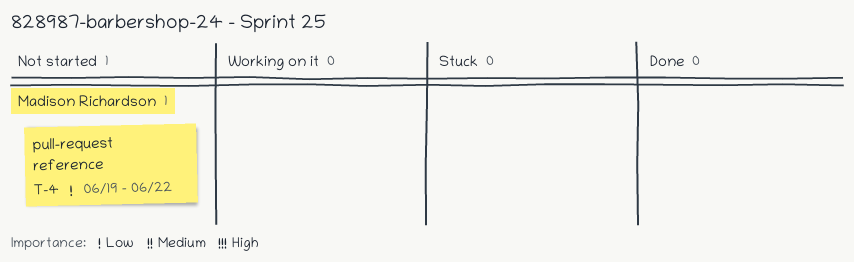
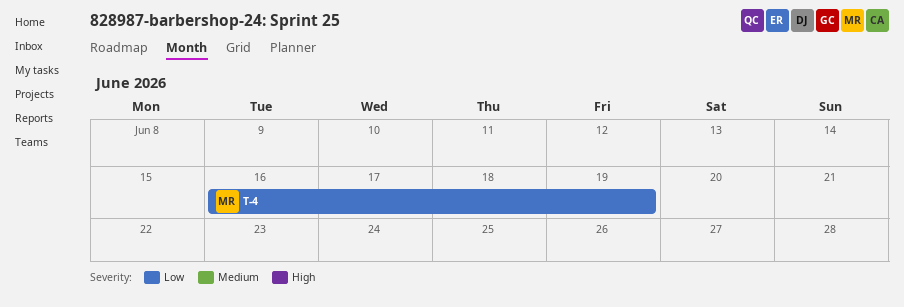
T-4, start: Jun 19 -> Jun 16
T-4, due: Jun 22 -> Jun 19

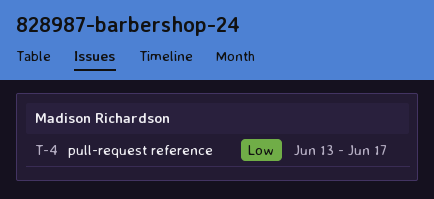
T-4, start: Jun 16 -> Jun 13
T-4, due: Jun 19 -> Jun 17

